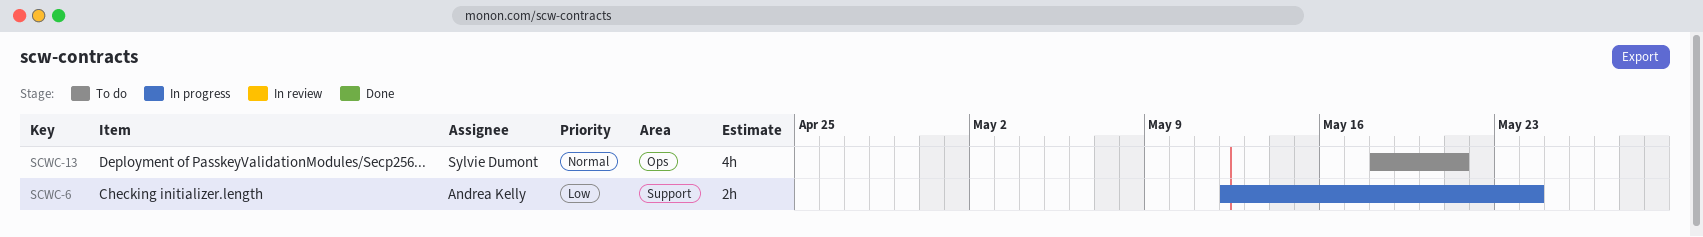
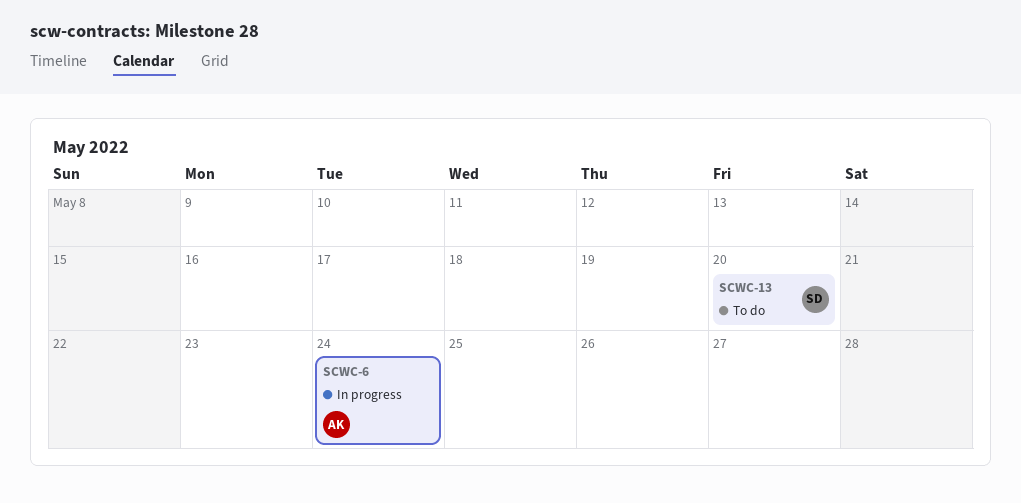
SCWC-13, due: May 21 -> May 20

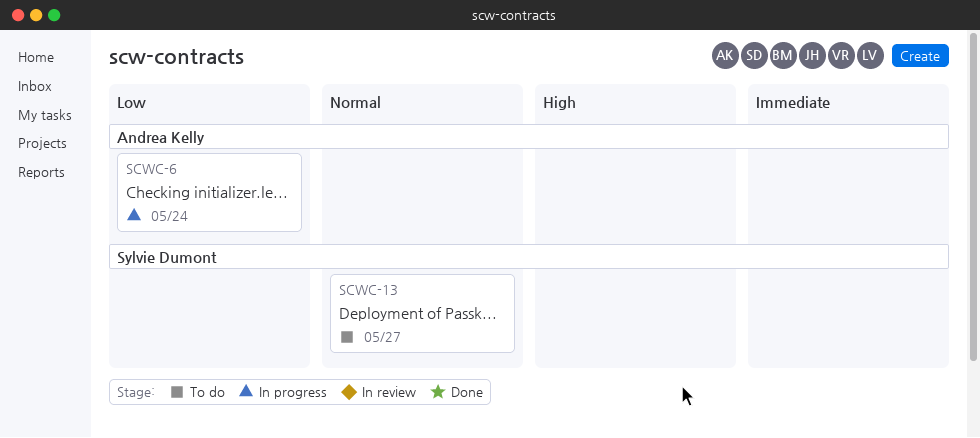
SCWC-13, due: May 20 -> May 27

